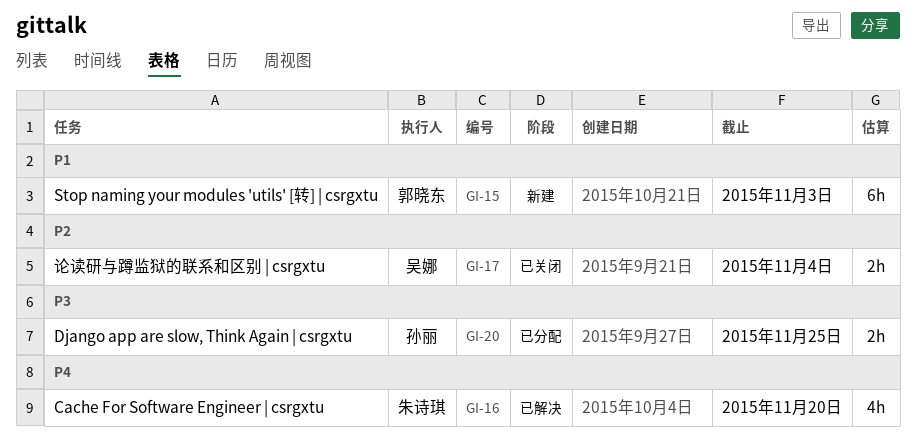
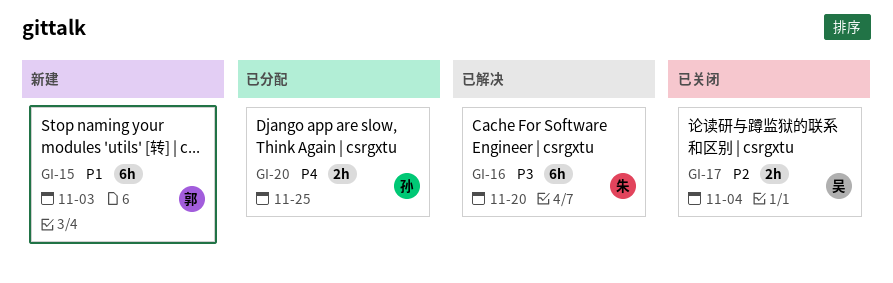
GI-16, priority: P4 -> P3
GI-16, estimate: 4h -> 6h
GI-20, priority: P3 -> P4

